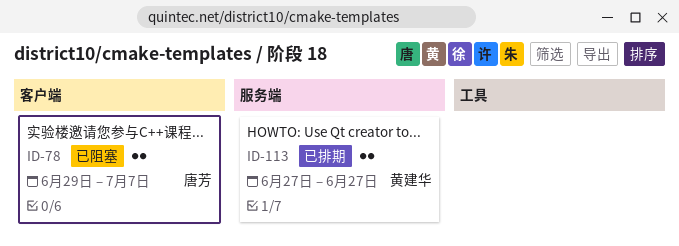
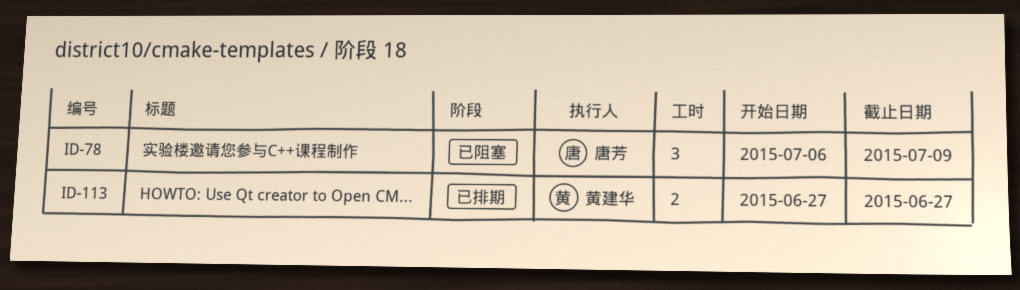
ID-78, estimate: 2 -> 3
ID-78, start: Jun 29 -> Jul 6
ID-78, due: Jul 7 -> Jul 9

